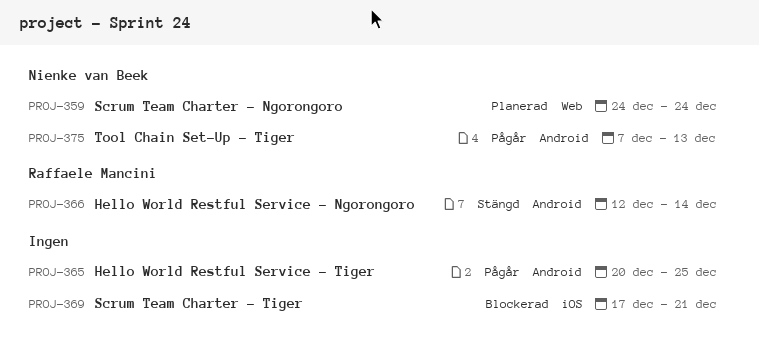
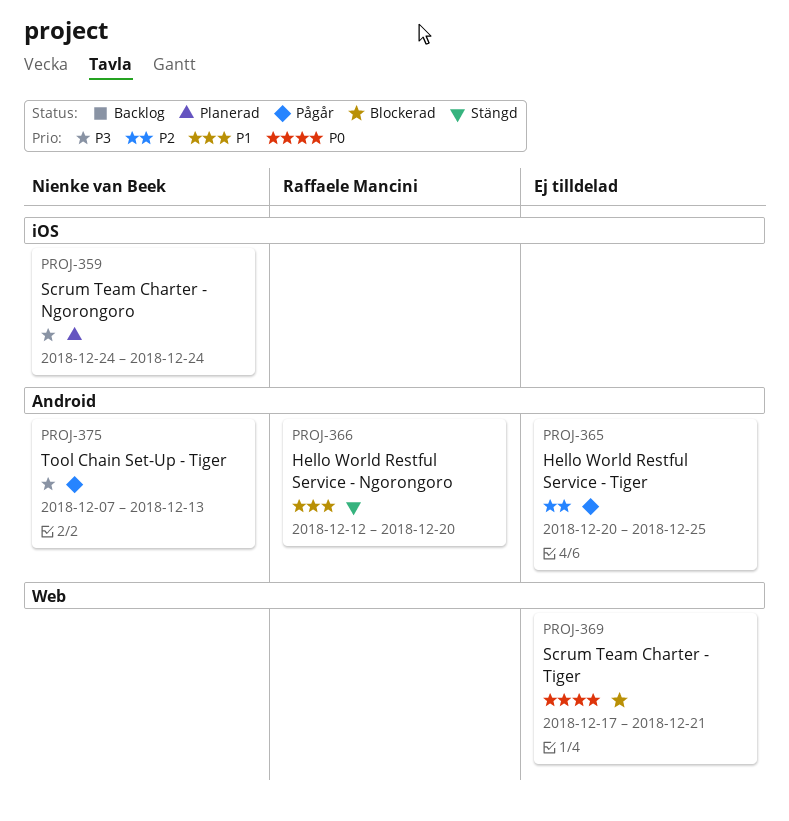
PROJ-359, label: Web -> iOS
PROJ-366, due: Dec 14 -> Dec 20
PROJ-369, label: iOS -> Web

